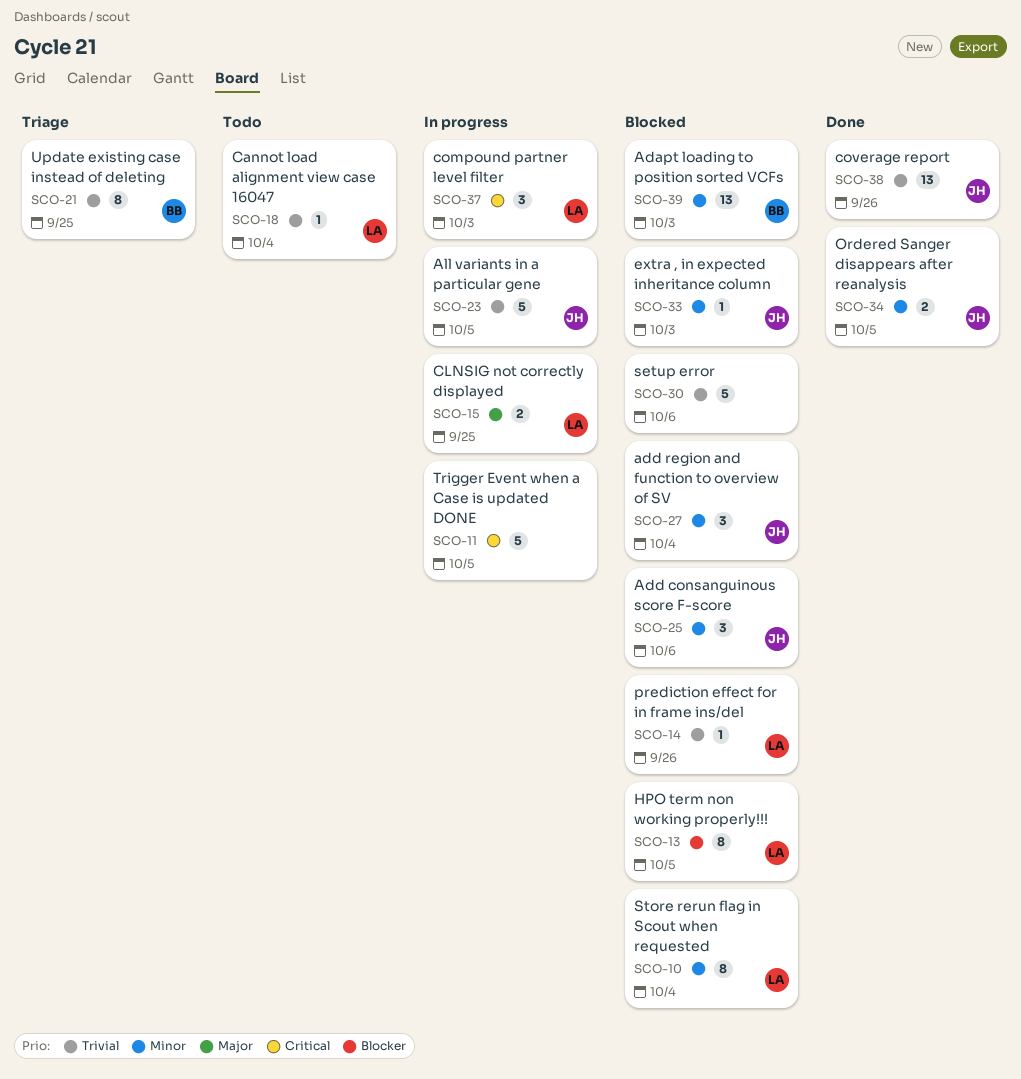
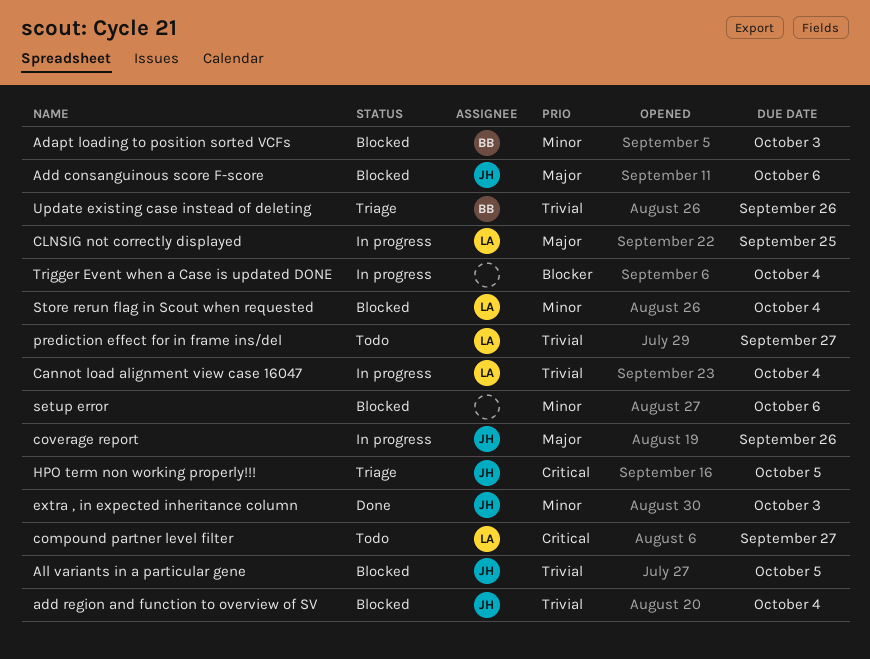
Add consanguinous score F-score, priority: Minor -> Major
add region and function to overview of SV, priority: Minor -> Trivial
All variants in a particular gene, status: In progress -> Blocked
Cannot load alignment view case 16047, status: Todo -> In progress
compound partner level filter, status: In progress -> Todo
compound partner level filter, due: Oct 3 -> Sep 27
coverage report, status: Done -> In progress
coverage report, priority: Trivial -> Major
extra , in expected inheritance column, status: Blocked -> Done
HPO term non working properly!!!, status: Blocked -> Triage
HPO term non working properly!!!, owner: LA -> JH
HPO term non working properly!!!, priority: Blocker -> Critical
Ordered Sanger disappears after reanalysis: present -> none
prediction effect for in frame ins/del, status: Blocked -> Todo
prediction effect for in frame ins/del, due: Sep 26 -> Sep 27
setup error, priority: Trivial -> Minor
Trigger Event when a Case is updated DONE, priority: Critical -> Blocker
Trigger Event when a Case is updated DONE, due: Oct 5 -> Oct 4
Update existing case instead of deleting, due: Sep 25 -> Sep 26

